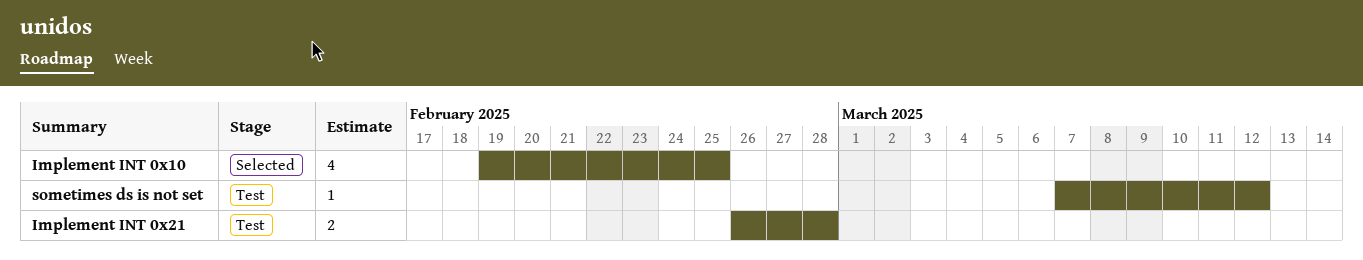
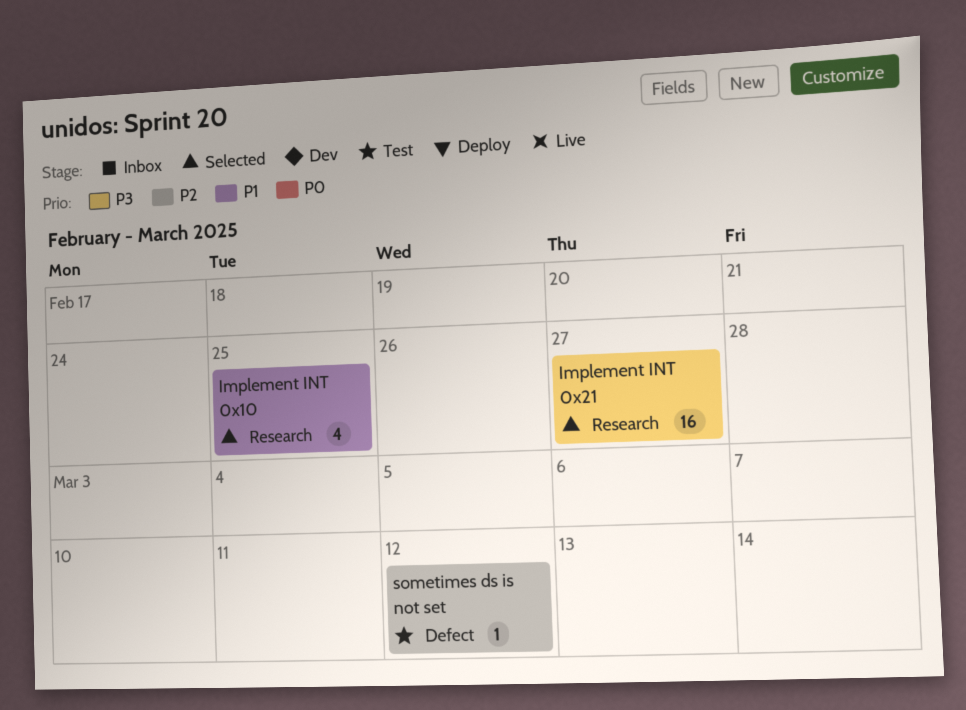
Implement INT 0x21, status: Test -> Selected
Implement INT 0x21, estimate: 2 -> 16
Implement INT 0x21, due: Feb 28 -> Feb 27

